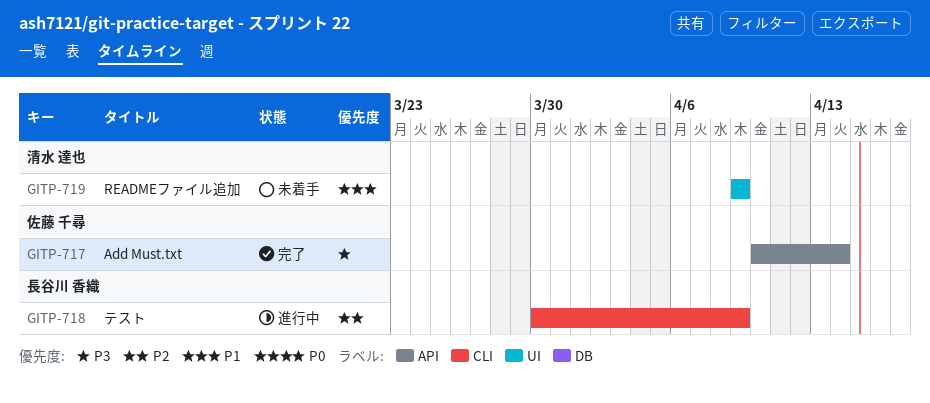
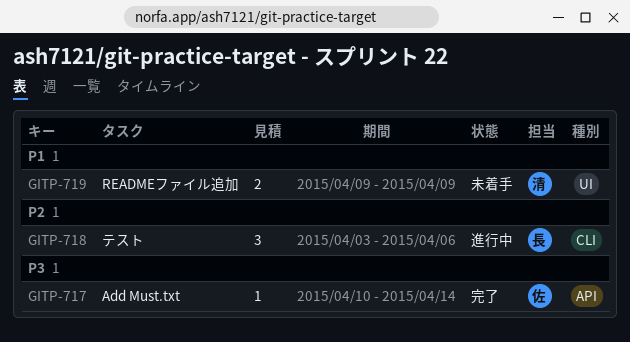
GITP-718, start: Mar 30 -> Apr 3
GITP-718, due: Apr 9 -> Apr 6

